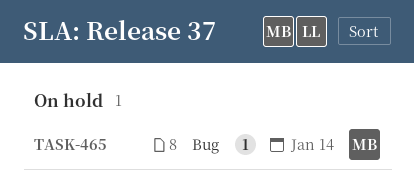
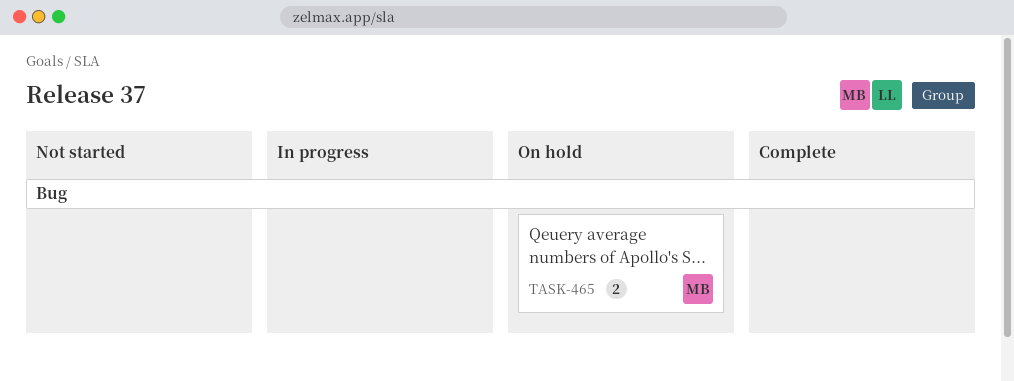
TASK-465, estimate: 1 -> 2

